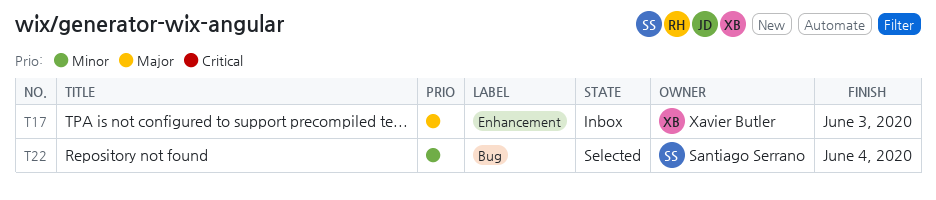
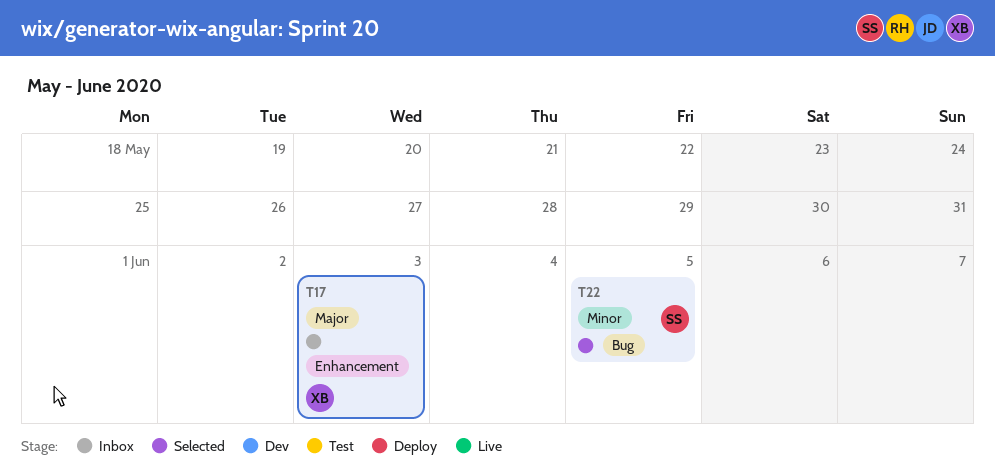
T22, due: Jun 4 -> Jun 5

